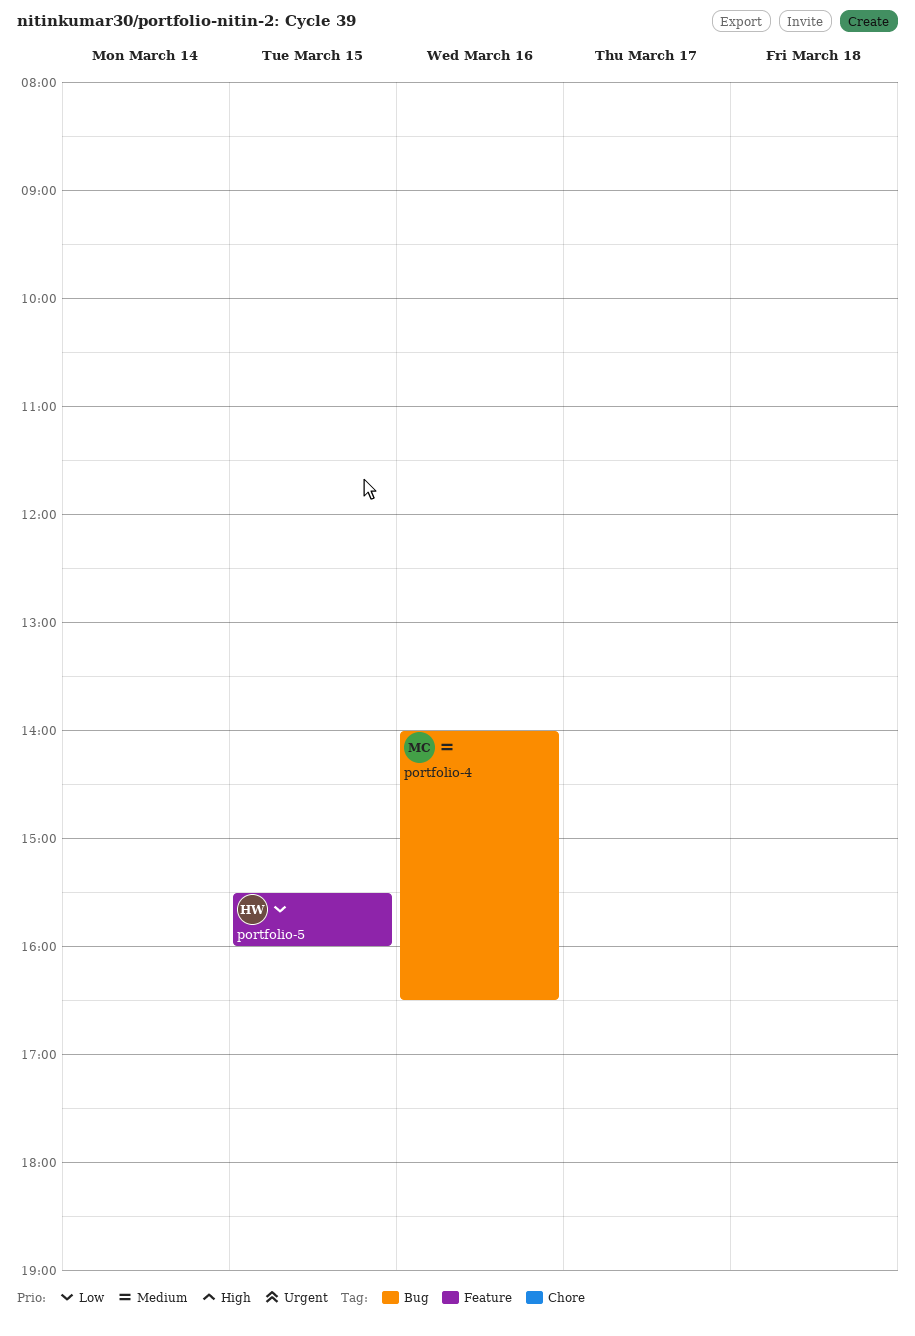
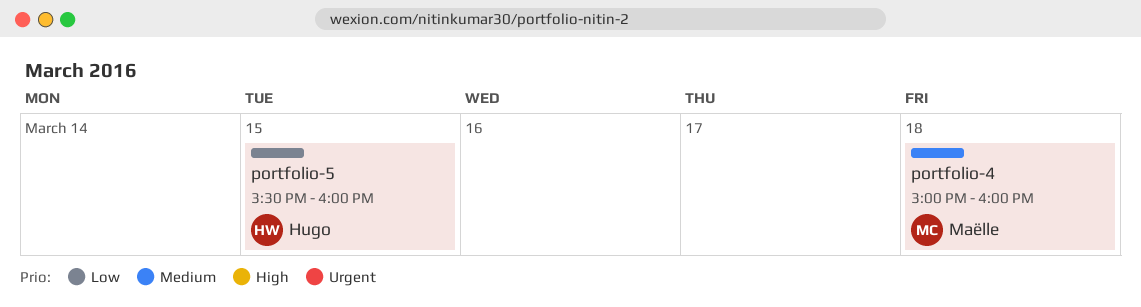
portfolio-4, day: Mar 16 -> Mar 18
portfolio-4, begins: 14:00 -> 15:00
portfolio-4, ends: 16:30 -> 16:00

